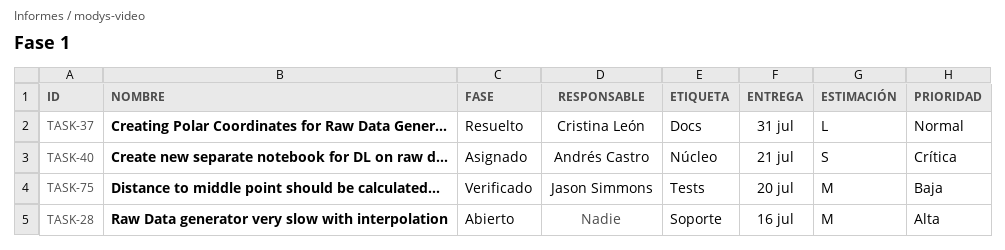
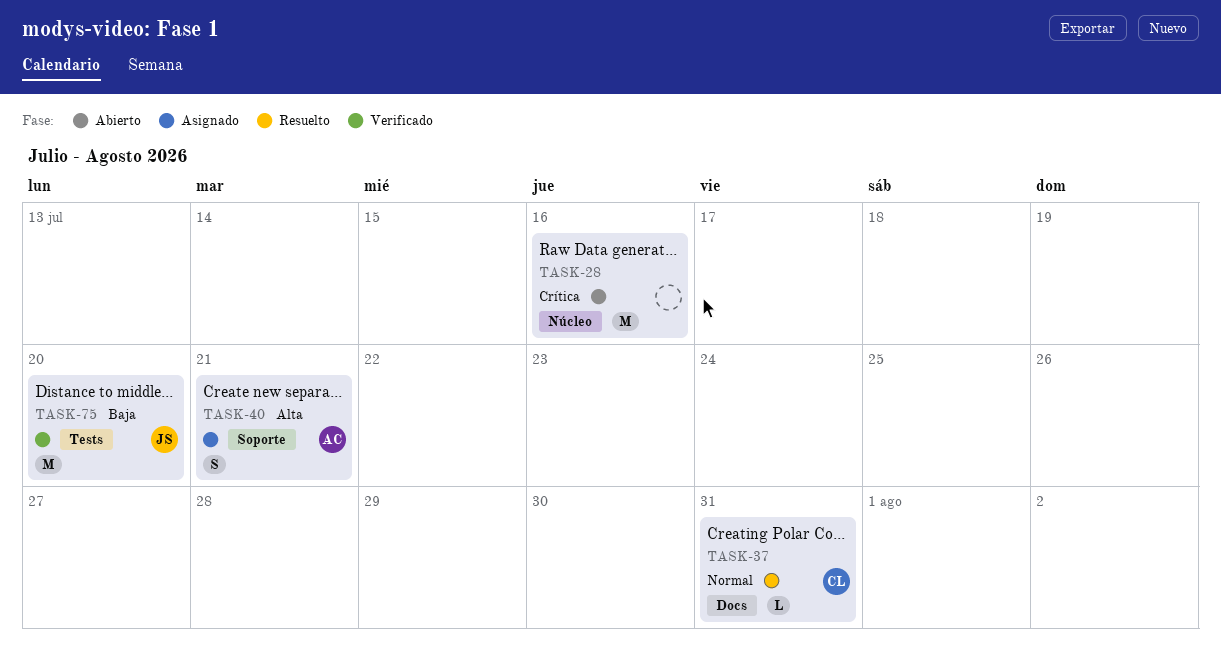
TASK-28, priority: Alta -> Crítica
TASK-28, label: Soporte -> Núcleo
TASK-40, priority: Crítica -> Alta
TASK-40, label: Núcleo -> Soporte

